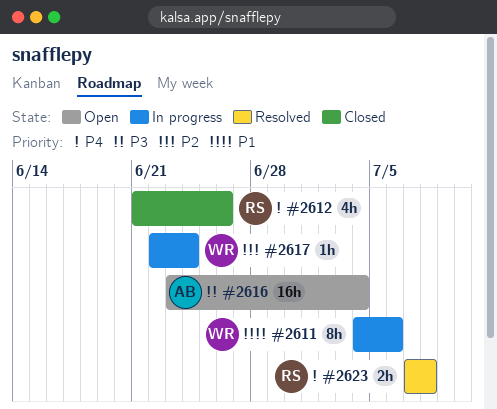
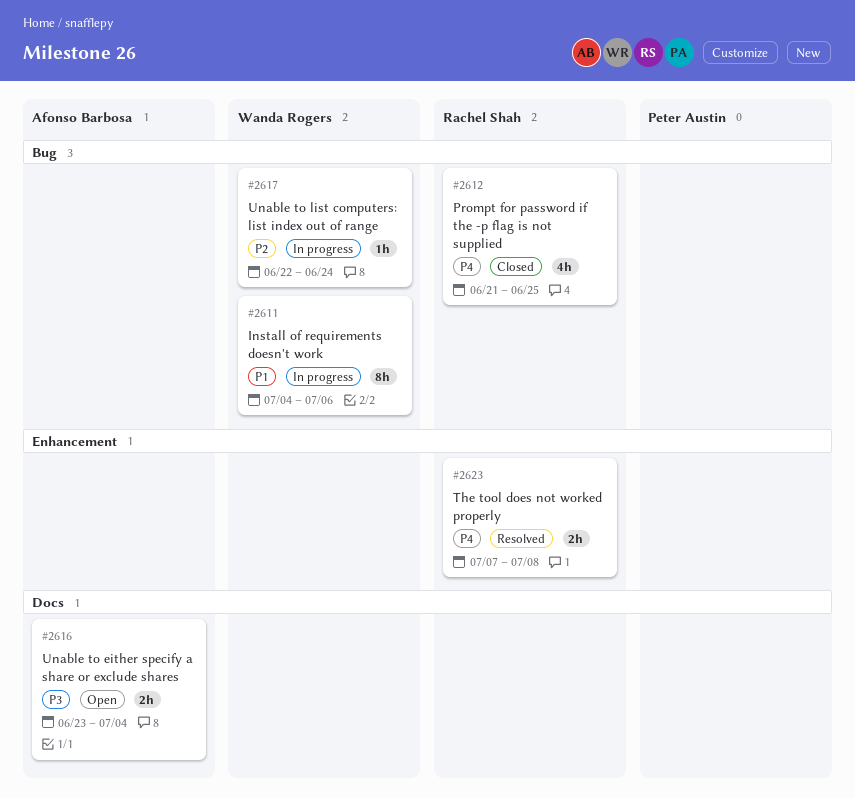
#2612, due: Jun 26 -> Jun 25
#2616, estimate: 16h -> 2h

